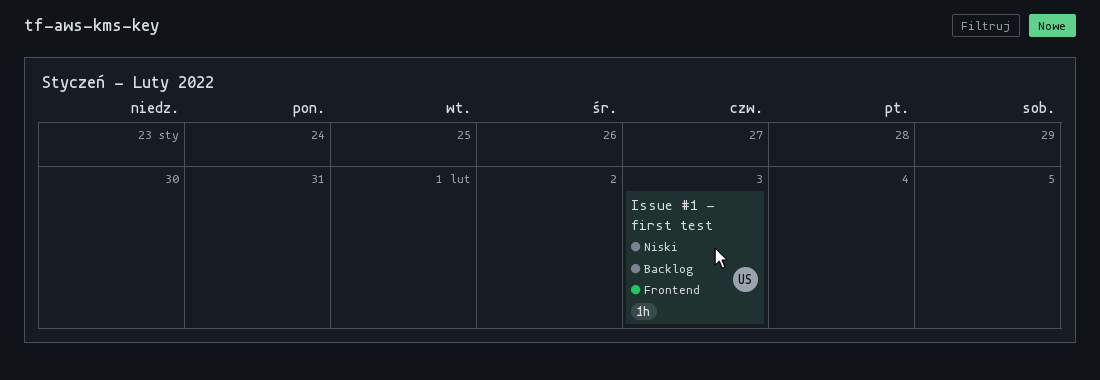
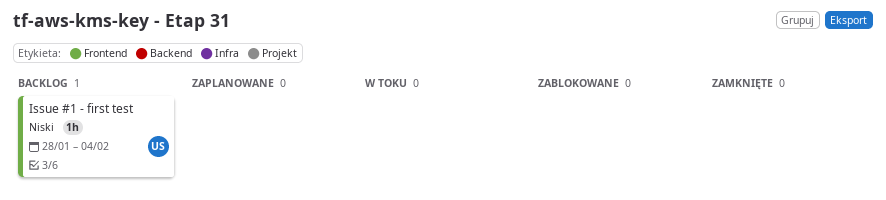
Issue #1 - first test, due: Feb 3 -> Feb 4

